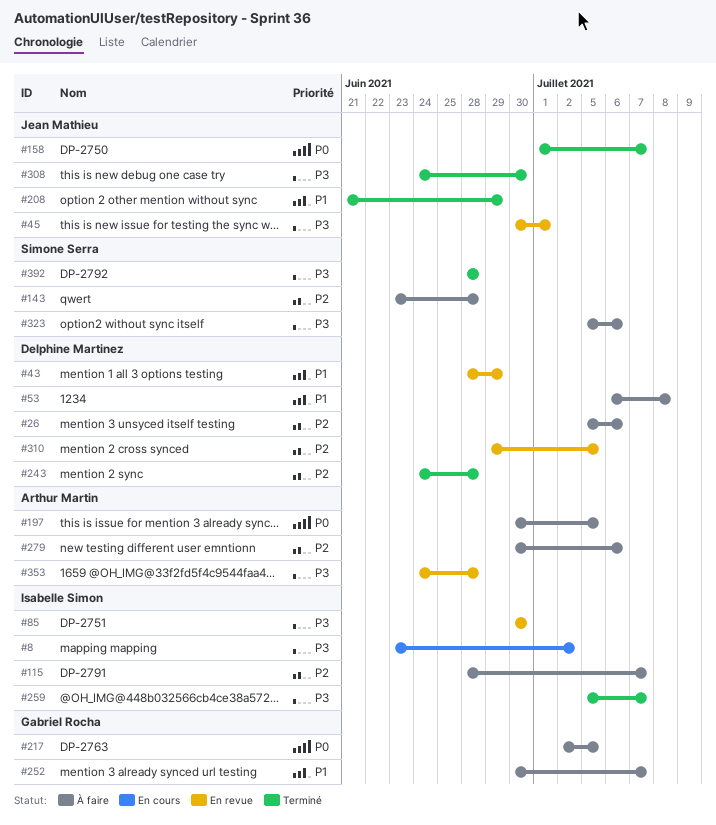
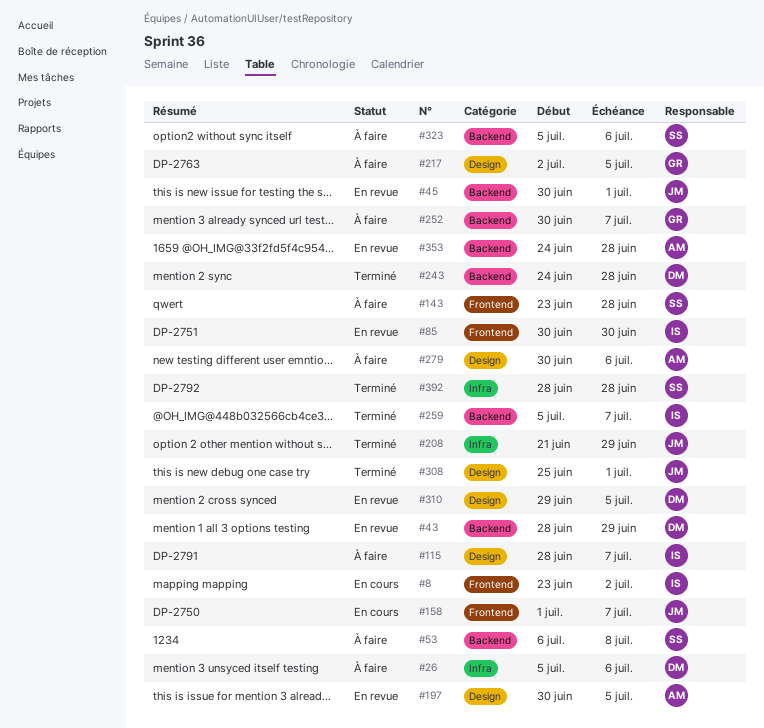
#53, owner: Delphine Martinez -> Simone Serra
#158, status: Terminé -> En cours
#197, status: À faire -> En revue
#308, start: Jun 24 -> Jun 25
#308, due: Jun 30 -> Jul 1

